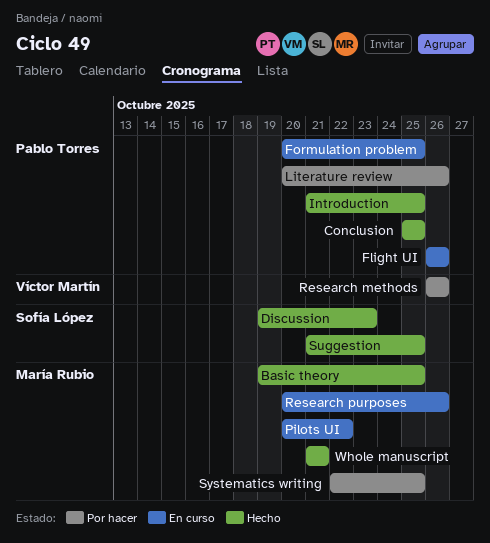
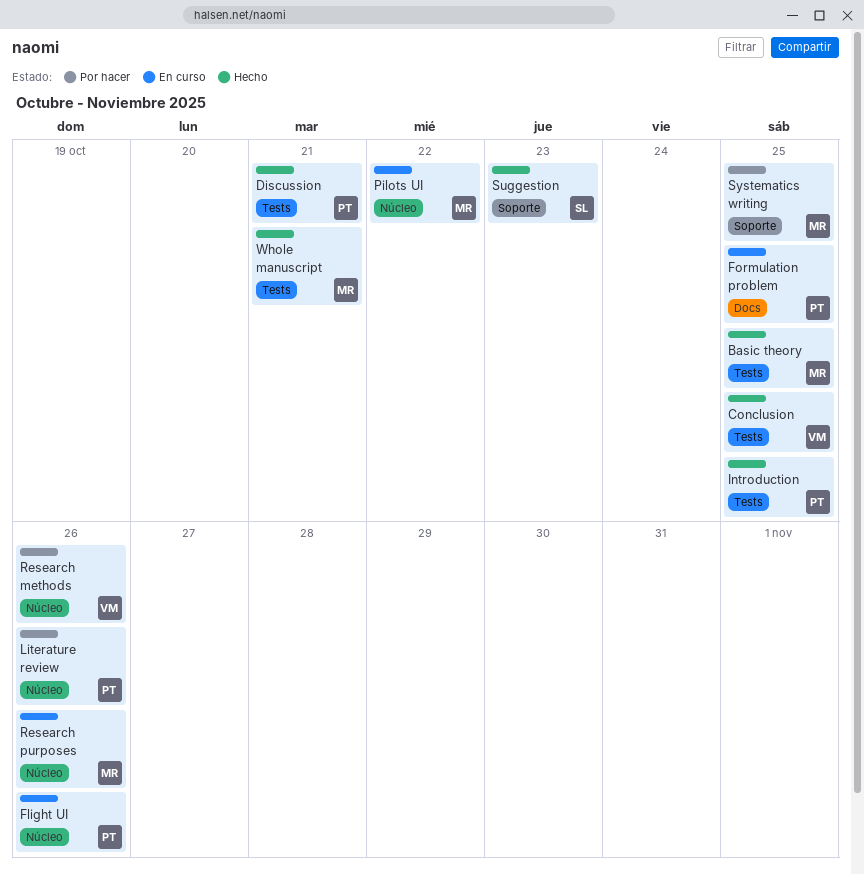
Conclusion, owner: Pablo Torres -> Víctor Martín
Discussion, owner: Sofía López -> Pablo Torres
Discussion, due: Oct 23 -> Oct 21
Suggestion, due: Oct 25 -> Oct 23

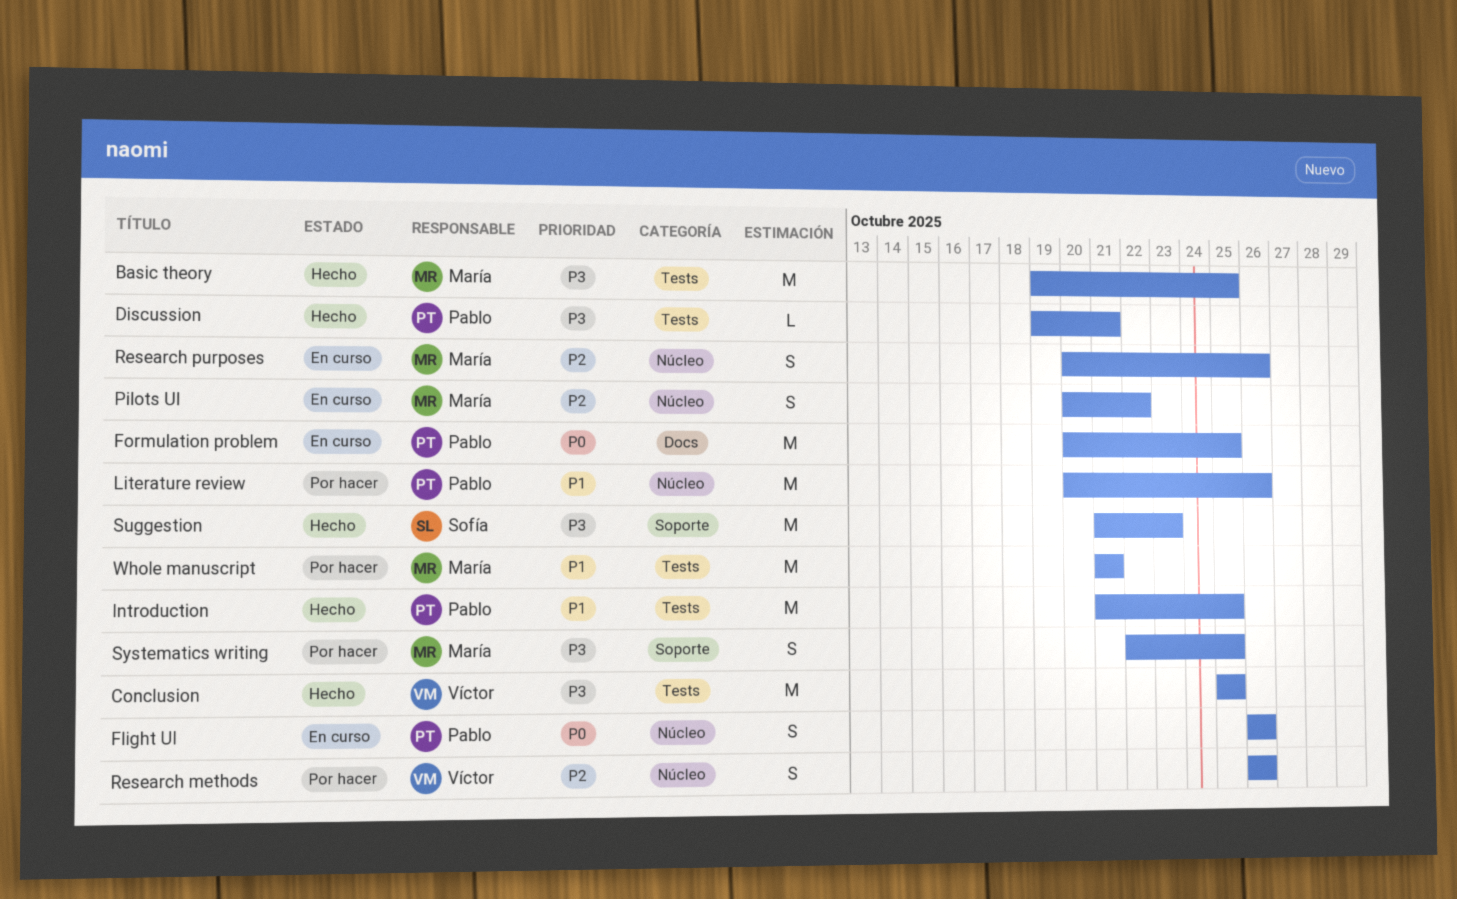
Whole manuscript, status: Hecho -> Por hacer

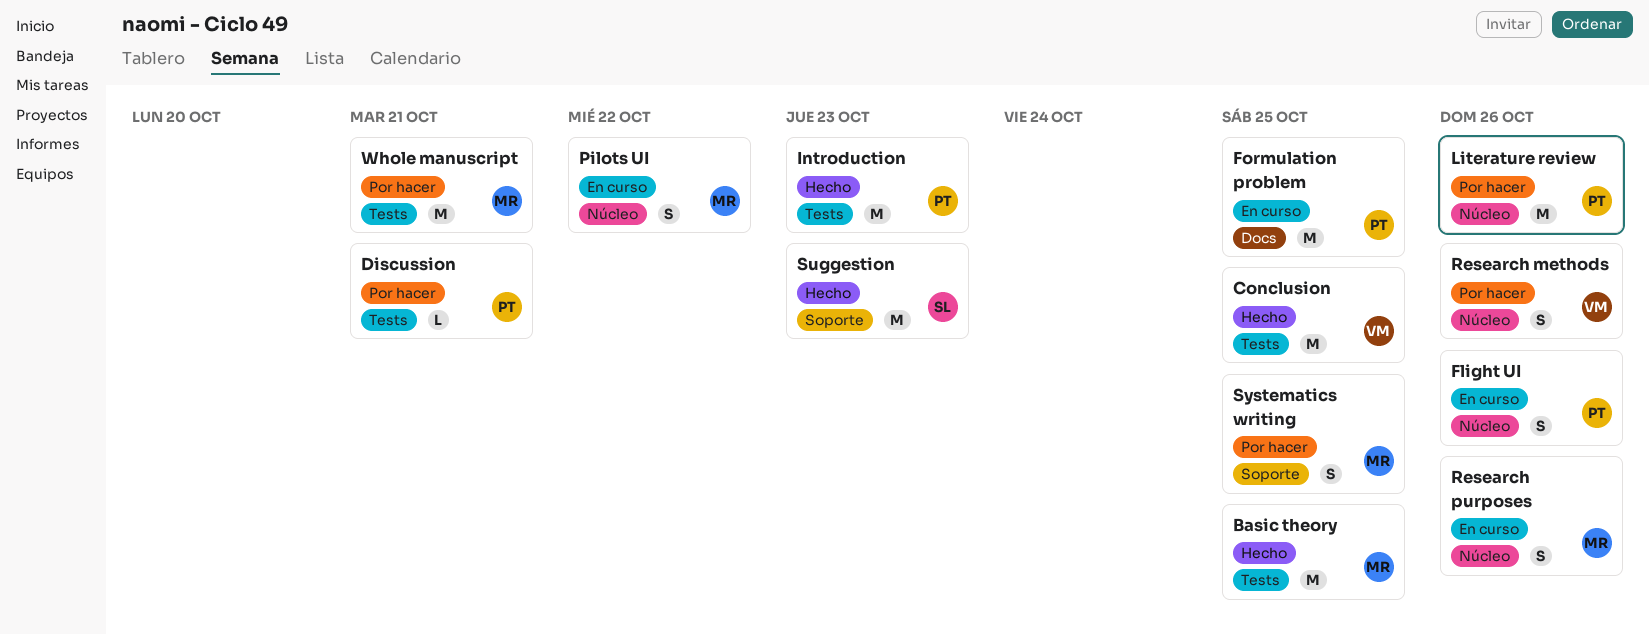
Discussion, status: Hecho -> Por hacer
Introduction, due: Oct 25 -> Oct 23

